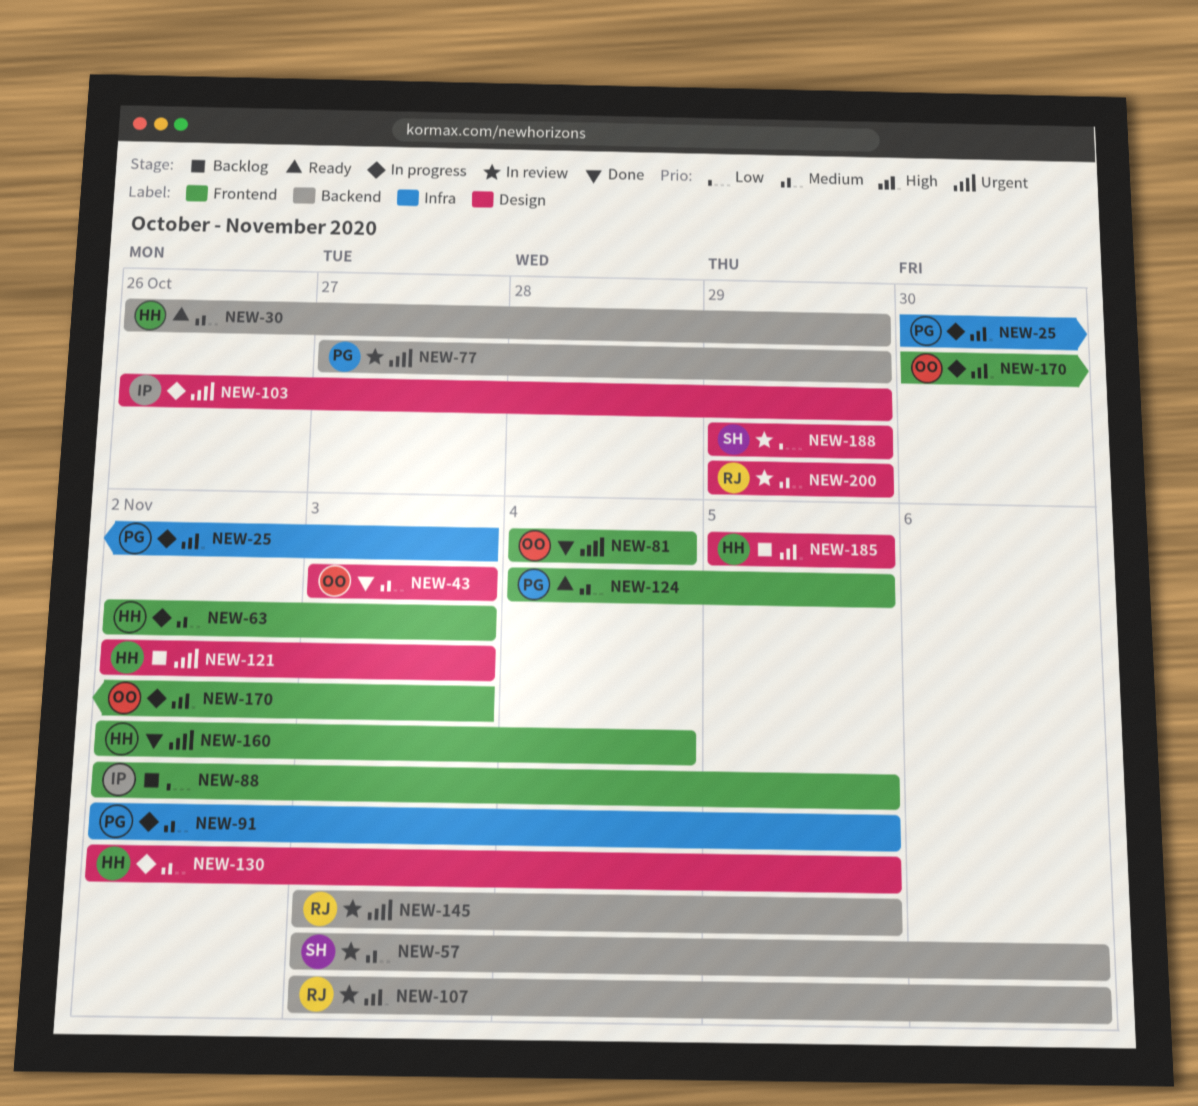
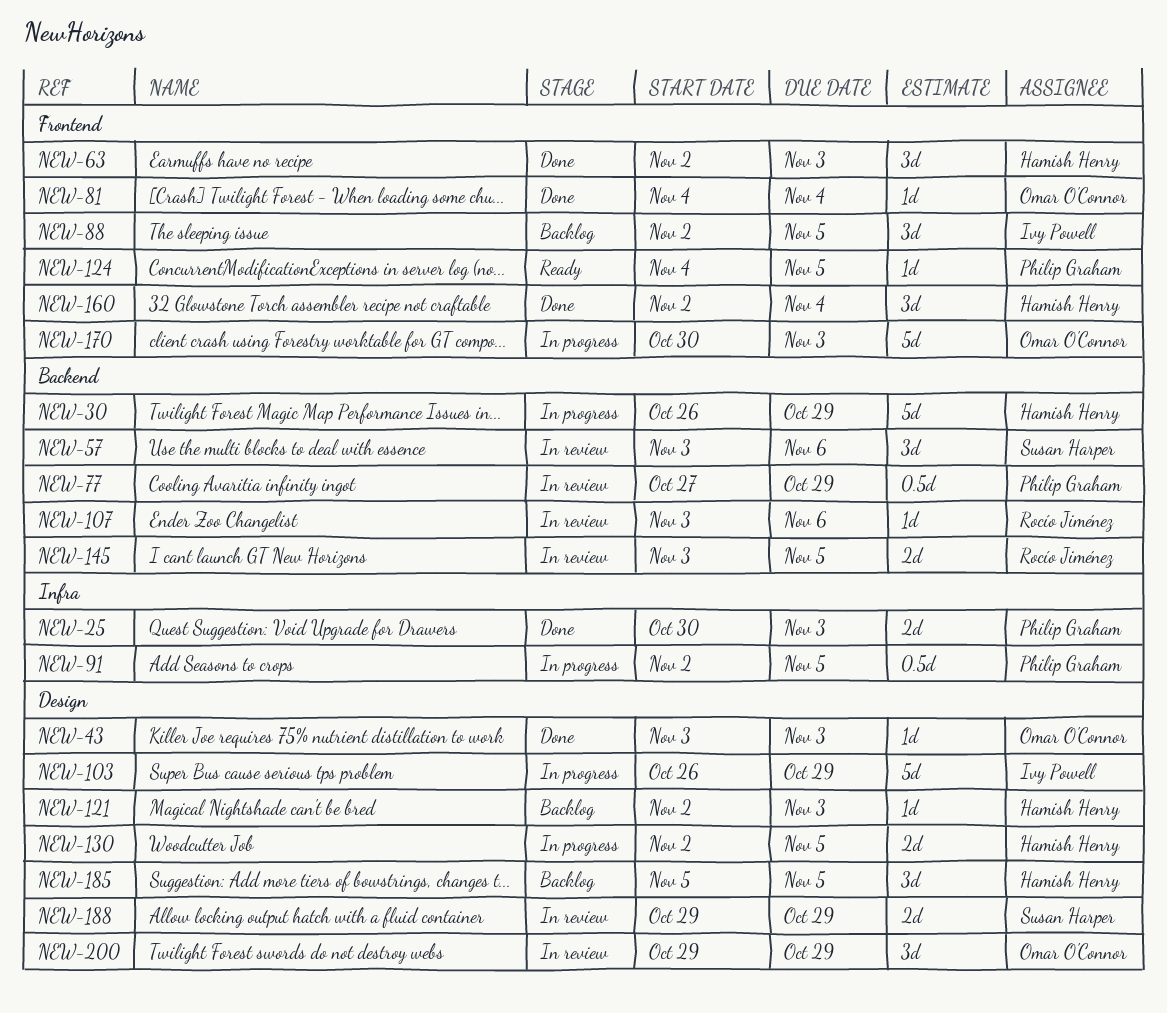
NEW-25, status: In progress -> Done
NEW-30, status: Ready -> In progress
NEW-63, status: In progress -> Done
NEW-200, owner: Rocío Jiménez -> Omar O'Connor

